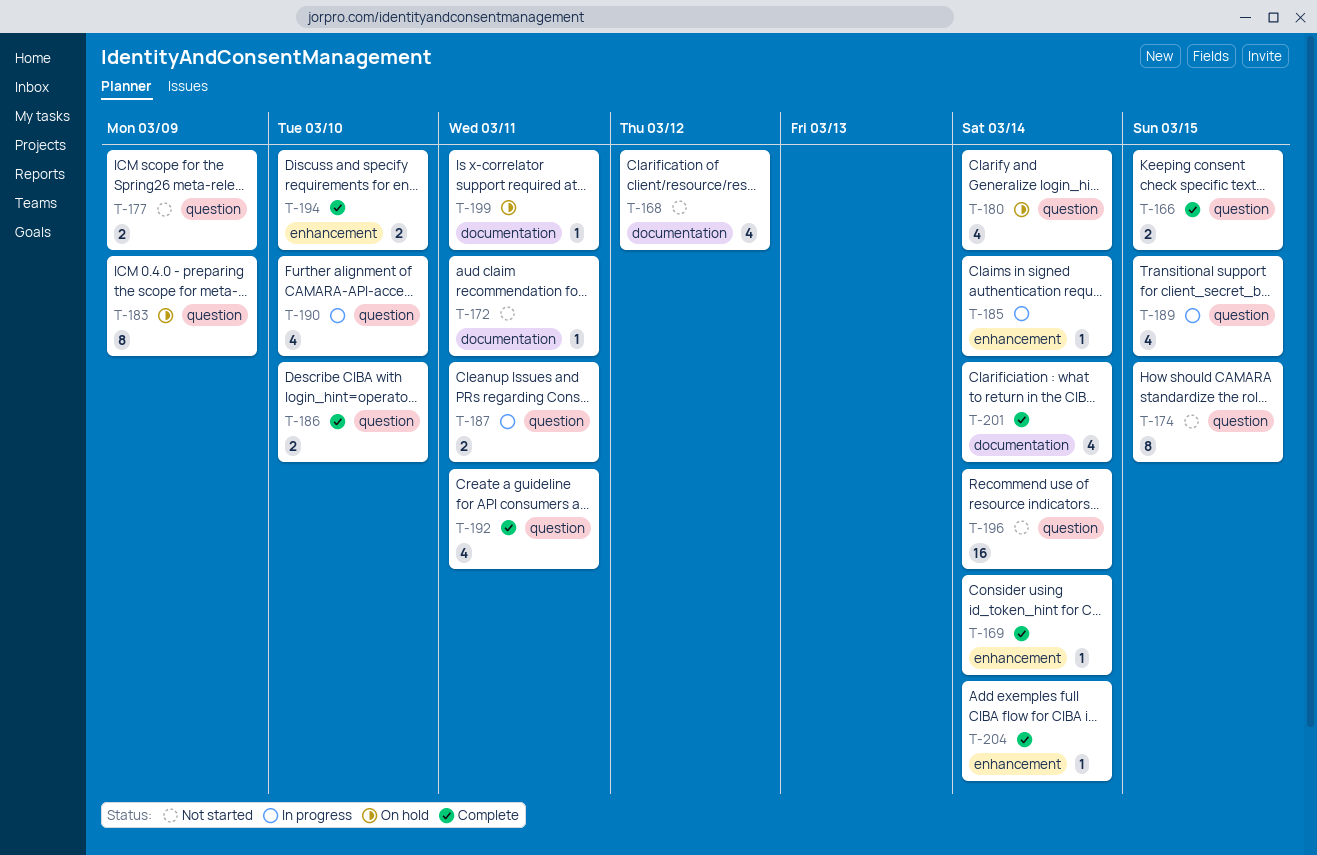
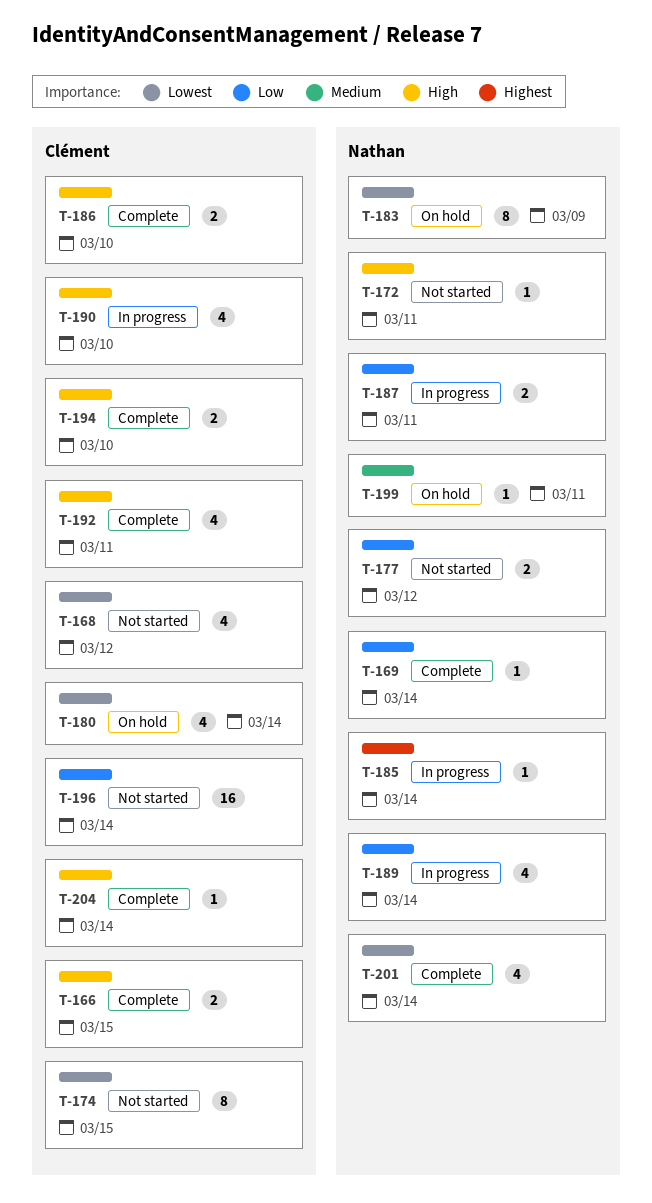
T-177, due: Mar 9 -> Mar 12
T-189, due: Mar 15 -> Mar 14

